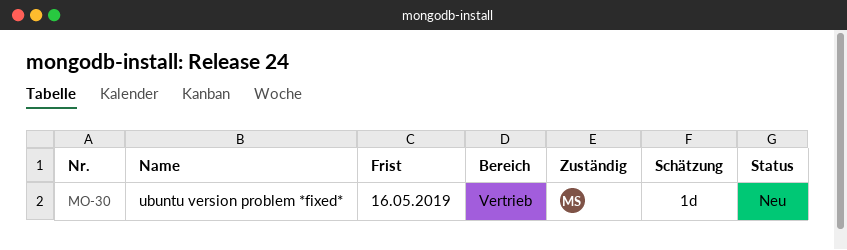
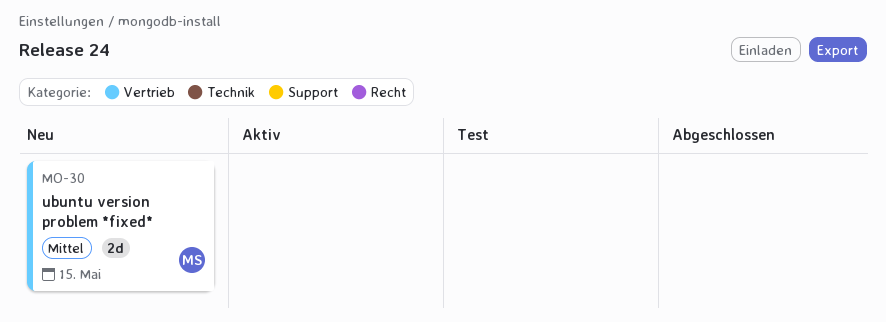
MO-30, estimate: 1d -> 2d
MO-30, due: May 16 -> May 15

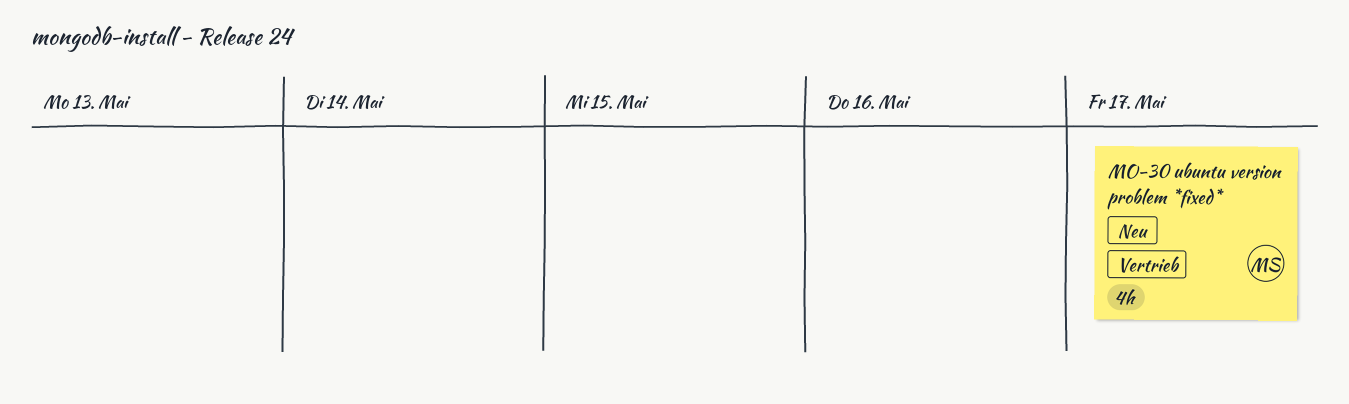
MO-30, estimate: 2d -> 4h
MO-30, due: May 15 -> May 17

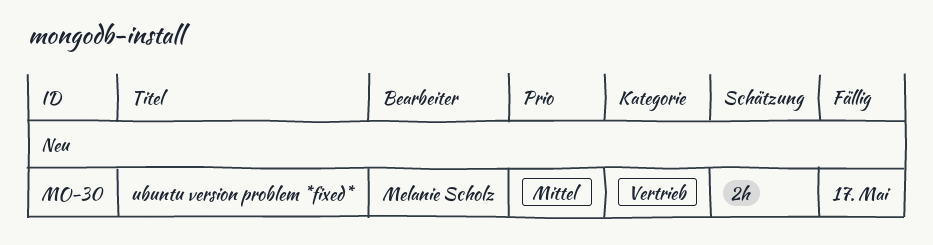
MO-30, estimate: 4h -> 2h

